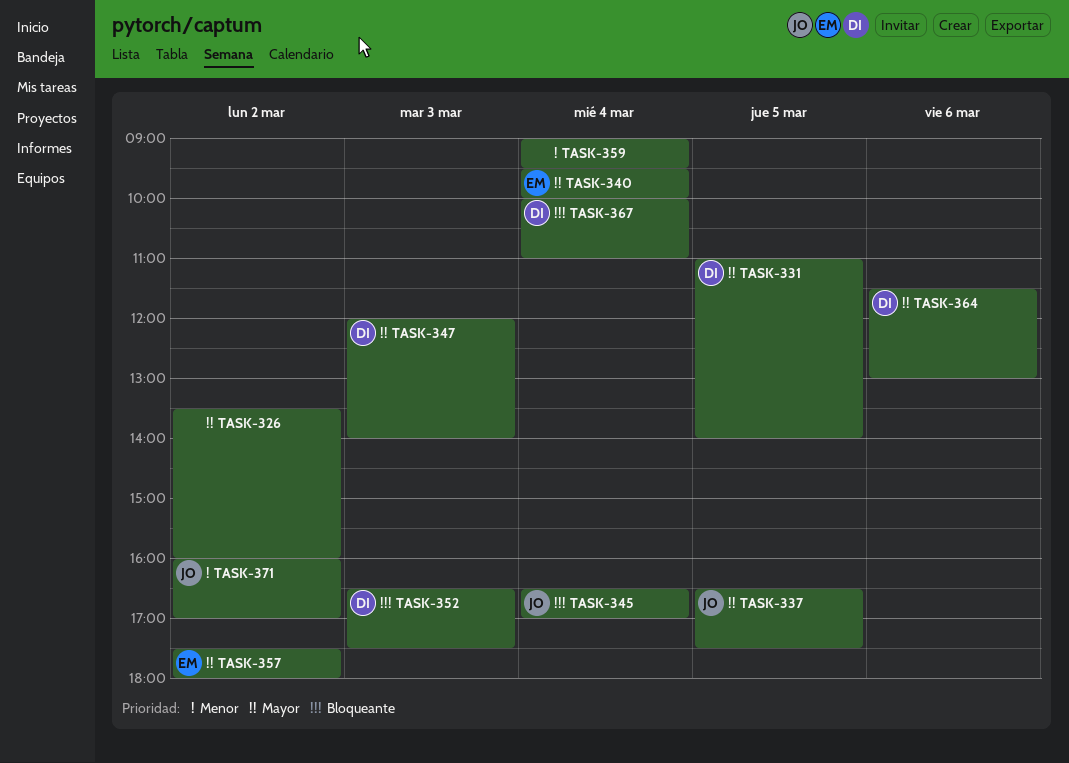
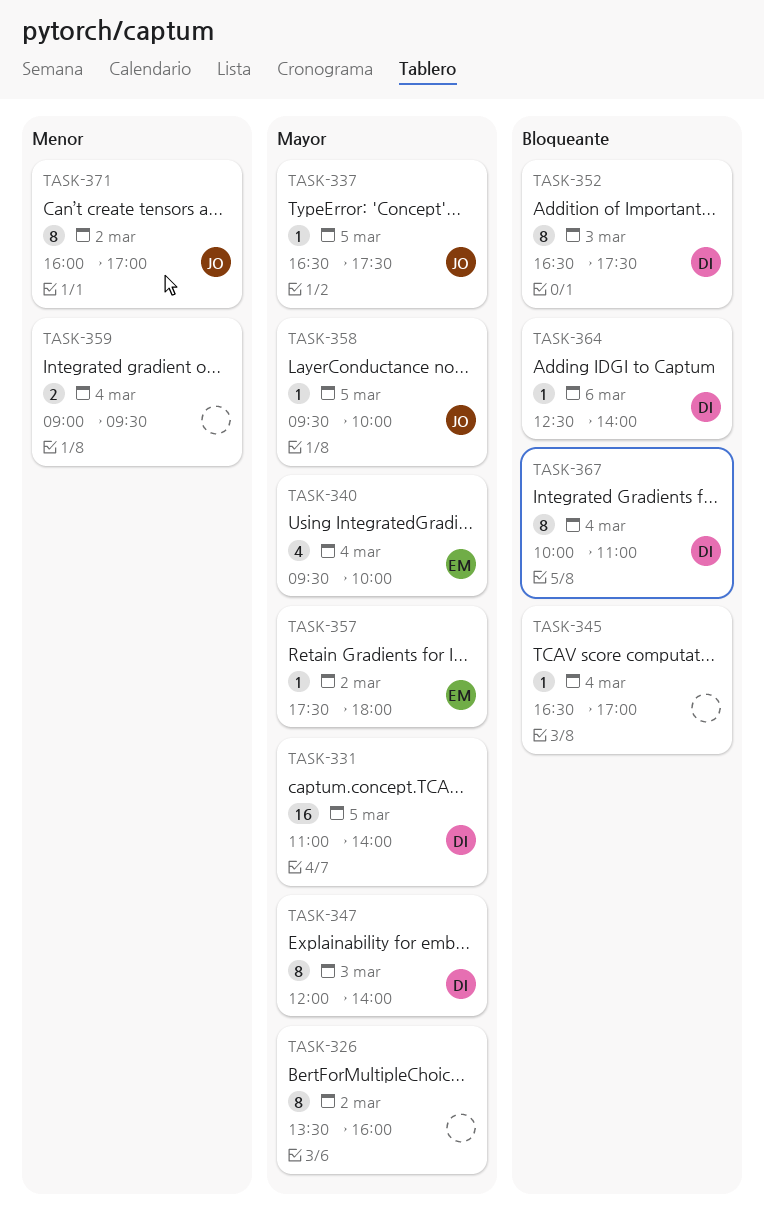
TASK-345, owner: JO -> none
TASK-358: none -> present
TASK-364, priority: Mayor -> Bloqueante
TASK-364, begins: 11:30 -> 12:30
TASK-364, ends: 13:00 -> 14:00

